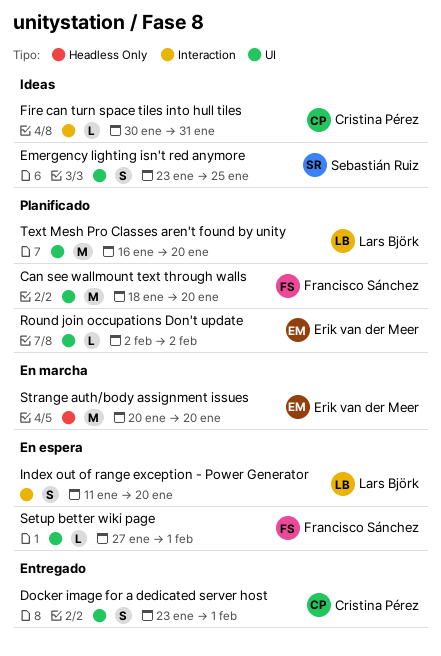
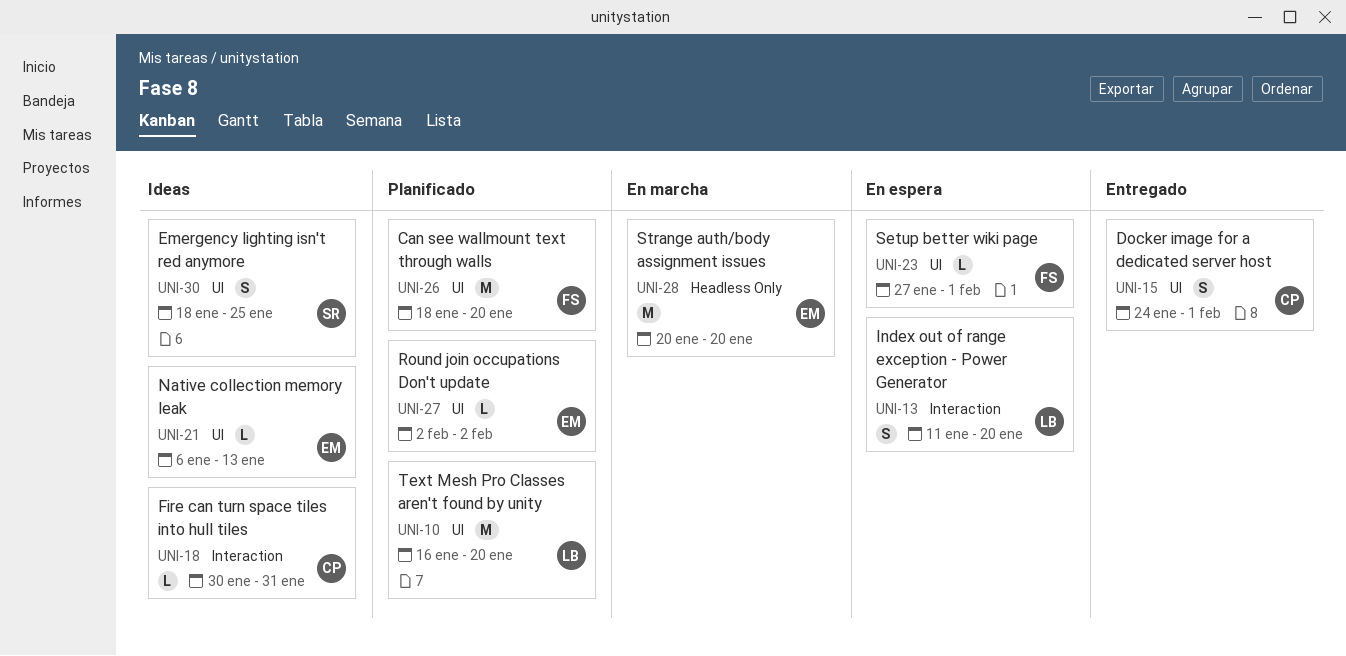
Docker image for a dedicated server host, start: Jan 23 -> Jan 24
Emergency lighting isn't red anymore, start: Jan 23 -> Jan 18
Native collection memory leak: none -> present

